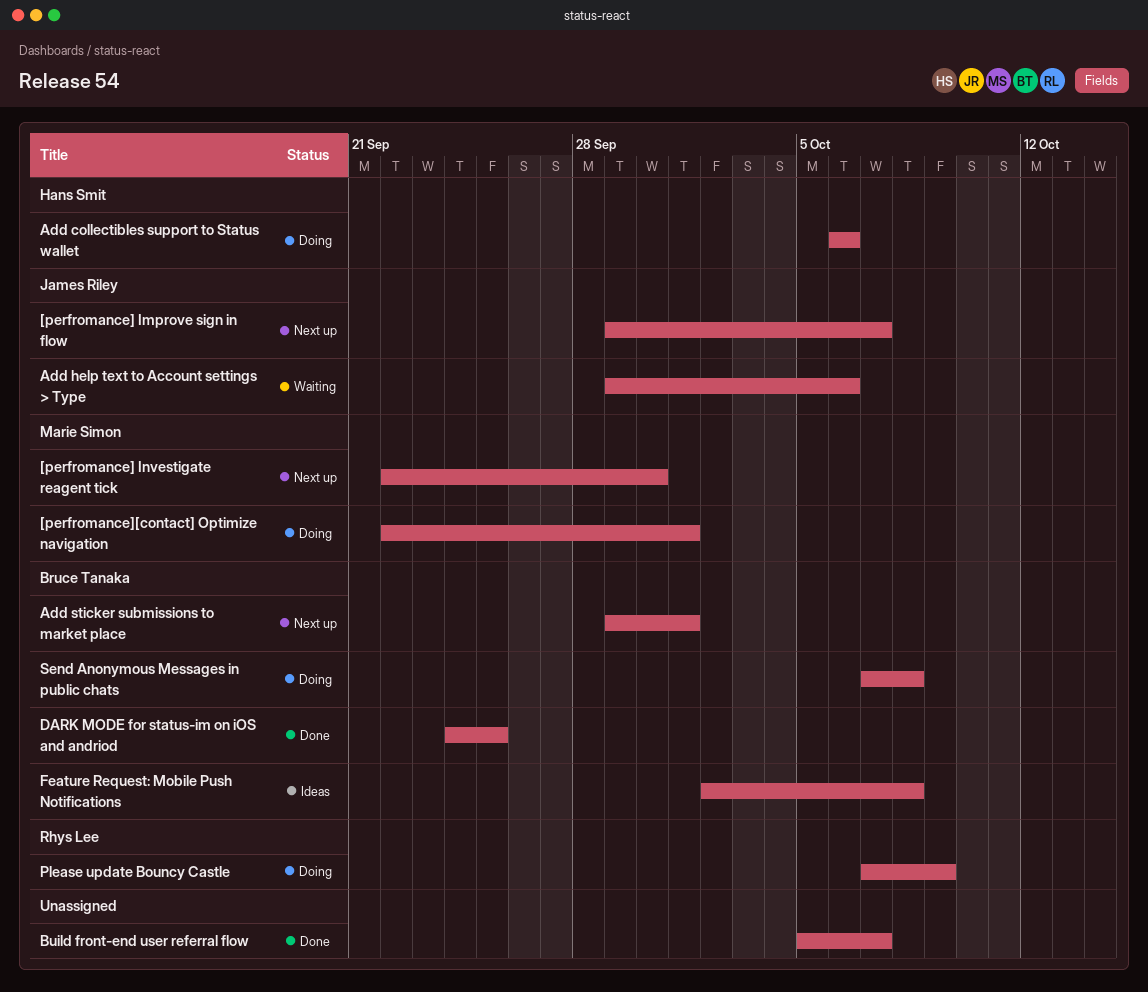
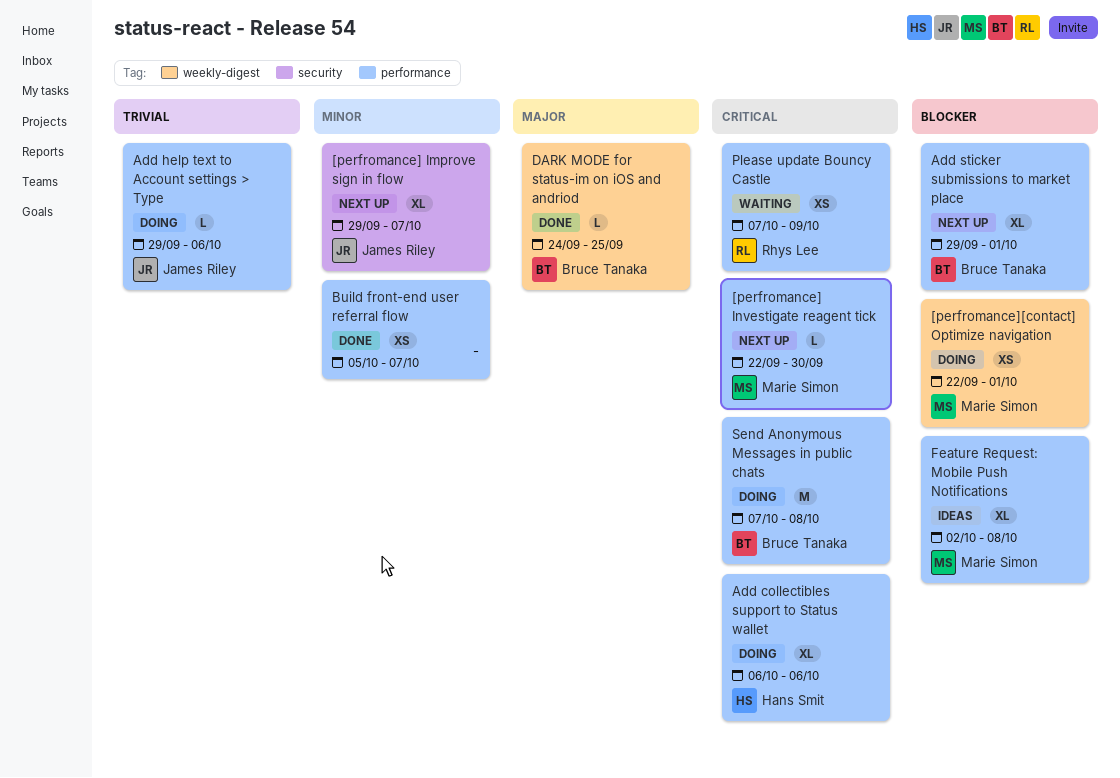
Add help text to Account settings > Type, status: Waiting -> Doing
Feature Request: Mobile Push Notifications, owner: Bruce Tanaka -> Marie Simon
Please update Bouncy Castle, status: Doing -> Waiting

